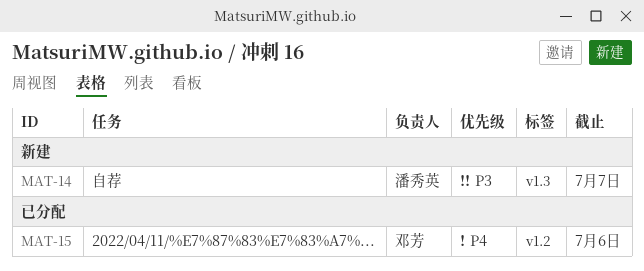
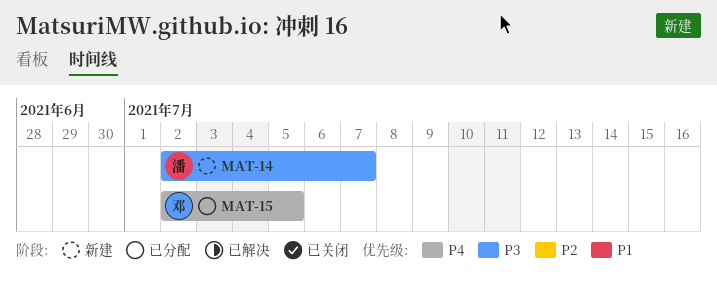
MAT-15, due: Jul 6 -> Jul 5

